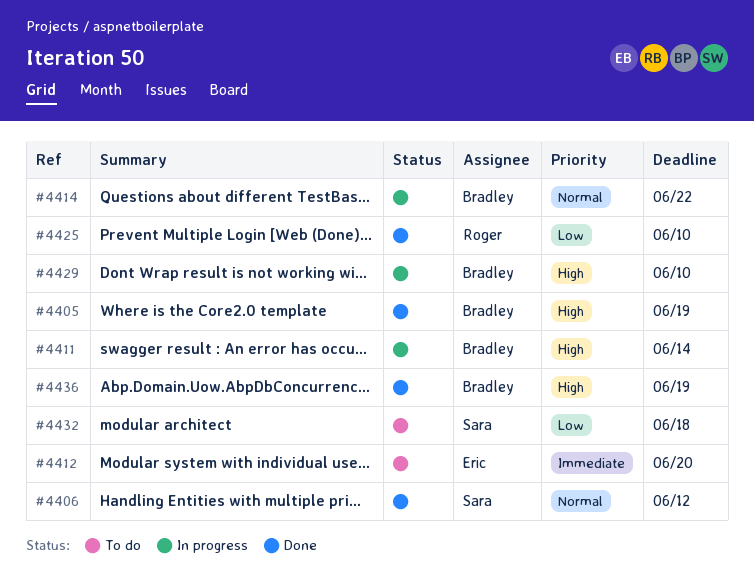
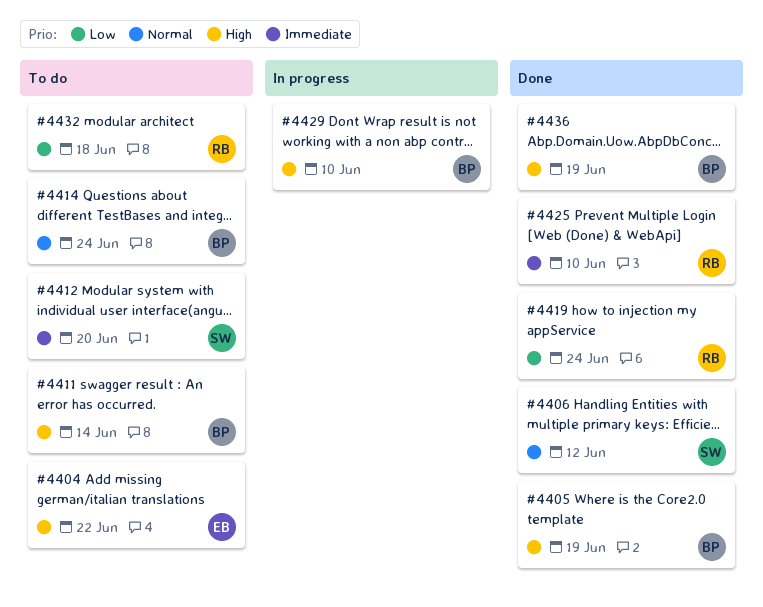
#4404: none -> present
#4411, status: In progress -> To do
#4412, owner: Eric -> Sara
#4414, status: In progress -> To do
#4414, due: Jun 22 -> Jun 24
#4419: none -> present
#4425, priority: Low -> Immediate
#4432, owner: Sara -> Roger

